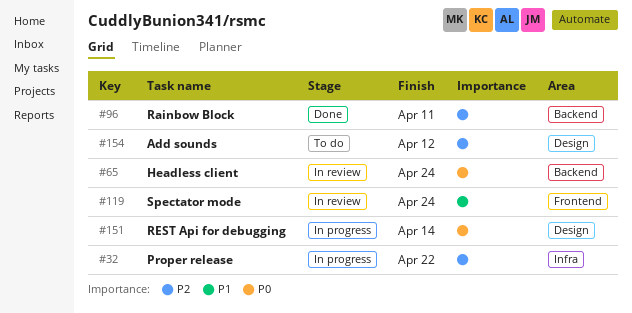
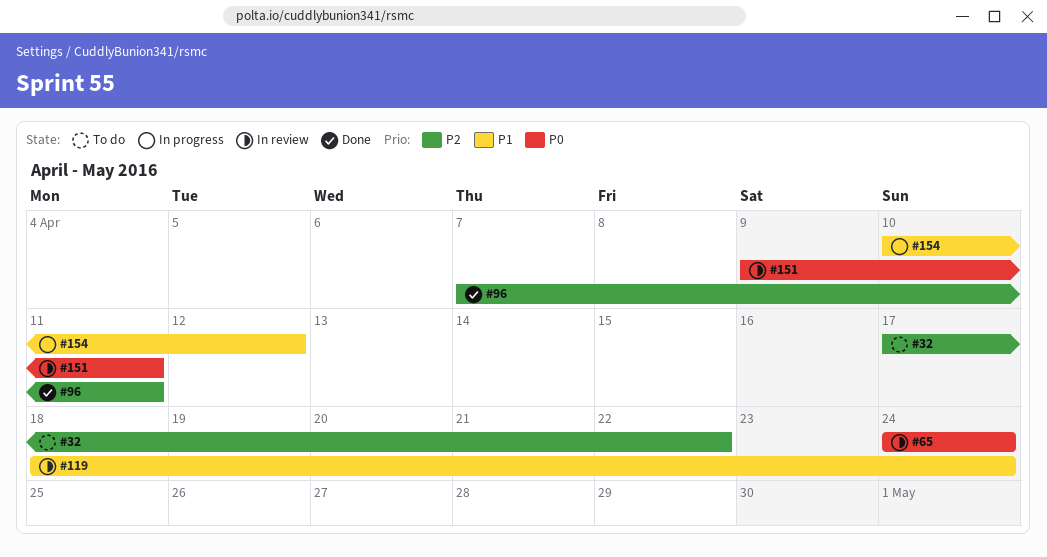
#32, status: In progress -> To do
#151, status: In progress -> In review
#151, due: Apr 14 -> Apr 11
#154, status: To do -> In progress
#154, priority: P2 -> P1

